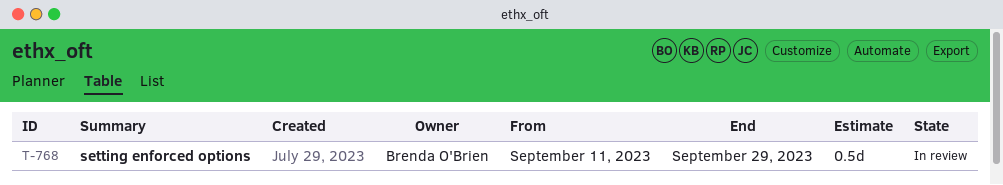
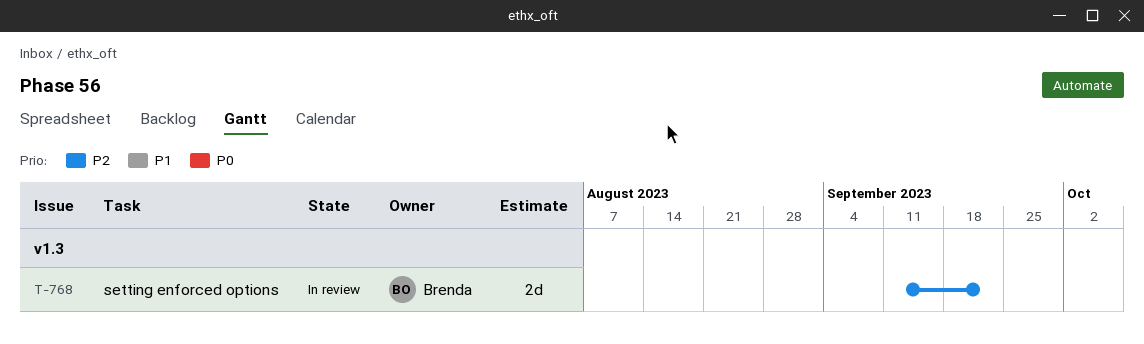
T-768, estimate: 0.5d -> 2d
T-768, due: Sep 29 -> Sep 22

